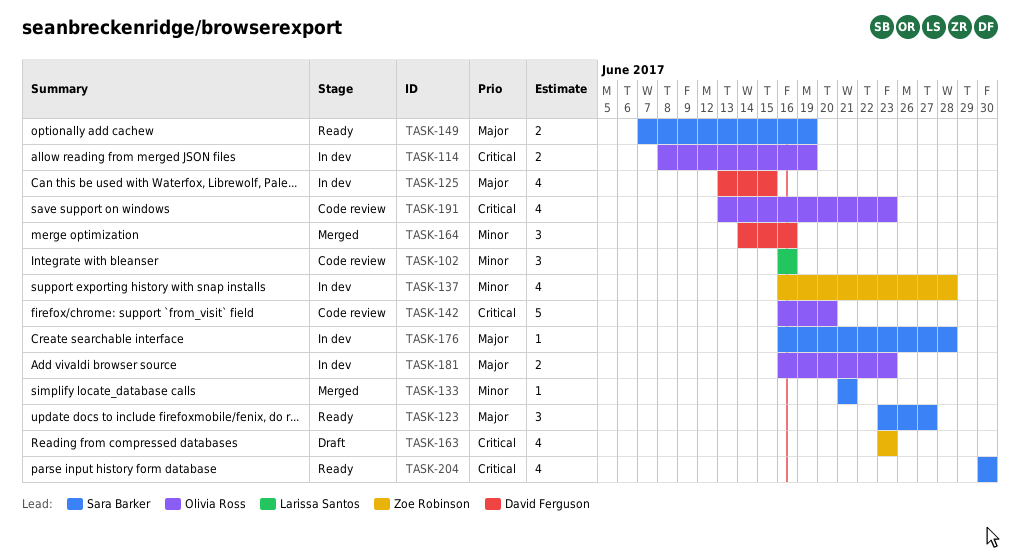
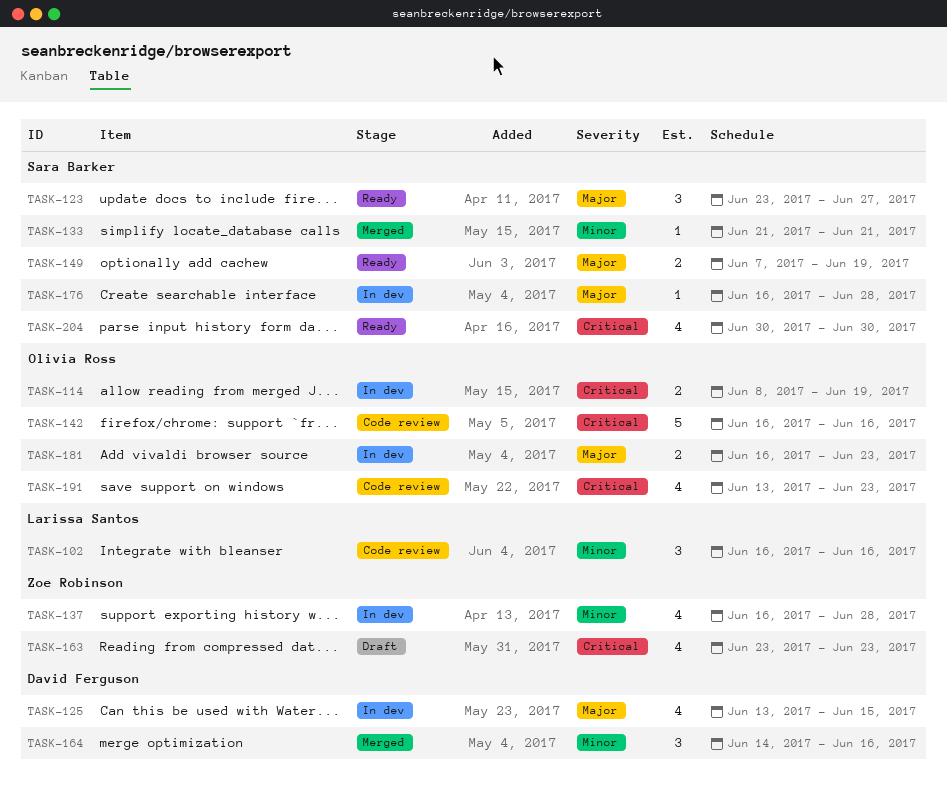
TASK-142, due: Jun 20 -> Jun 16

